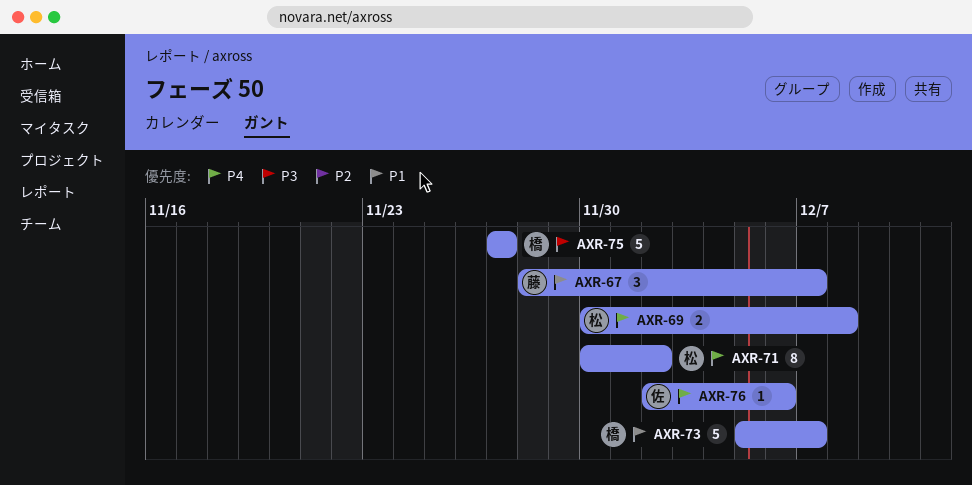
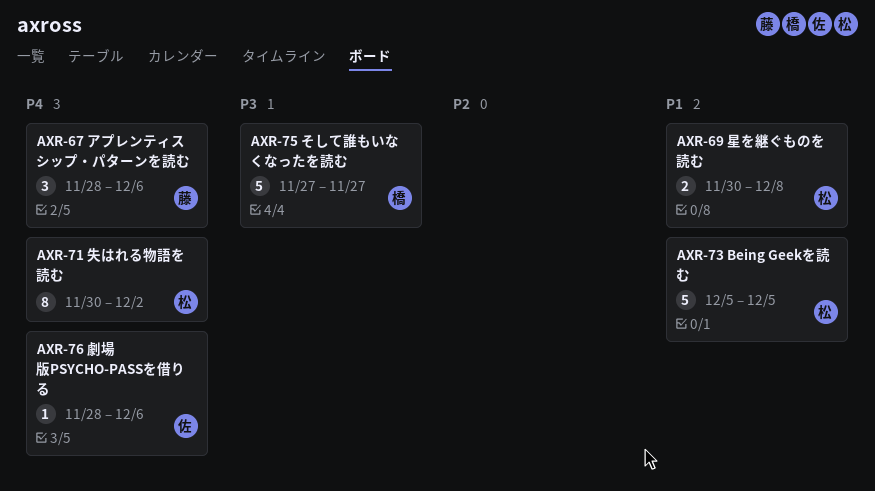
AXR-67, priority: P1 -> P4
AXR-67, due: Dec 7 -> Dec 6
AXR-69, priority: P4 -> P1
AXR-73, owner: 橋 -> 松
AXR-73, due: Dec 7 -> Dec 5
AXR-76, start: Dec 2 -> Nov 28

